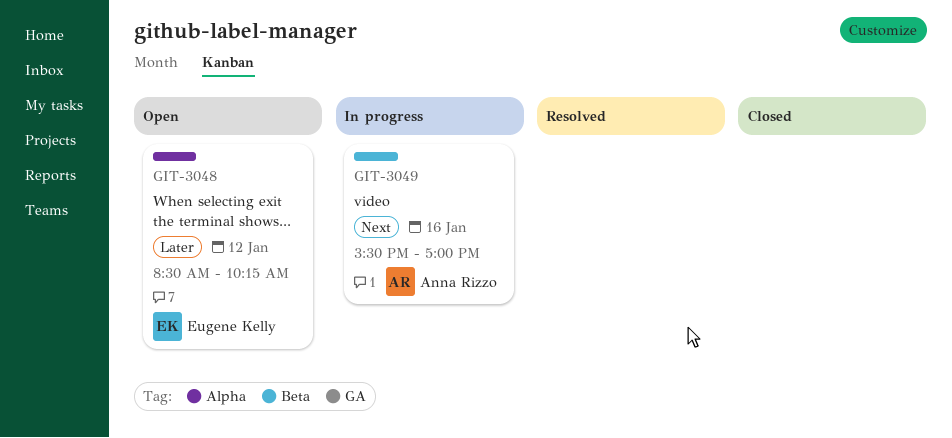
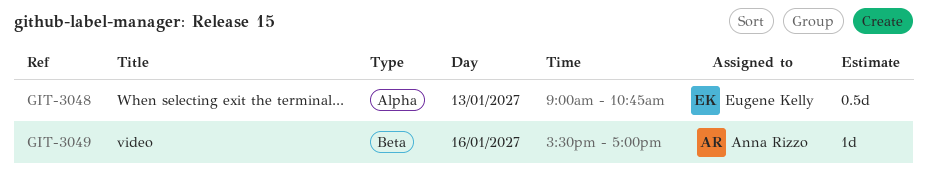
GIT-3048, day: Jan 12 -> Jan 13
GIT-3048, begins: 08:30 -> 09:00
GIT-3048, ends: 10:15 -> 10:45

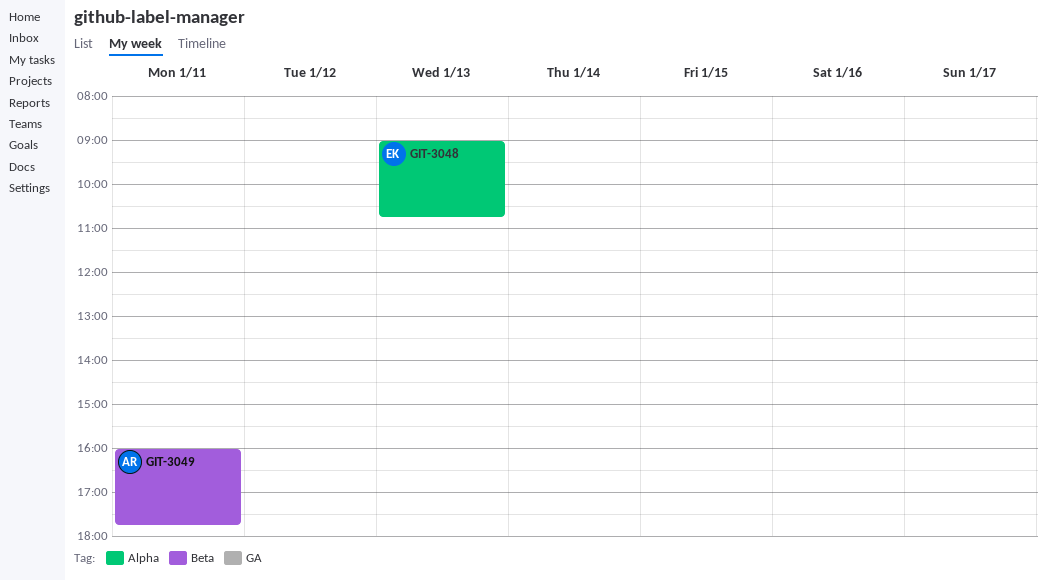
GIT-3049, day: Jan 16 -> Jan 11
GIT-3049, begins: 15:30 -> 16:00
GIT-3049, ends: 17:00 -> 17:45

